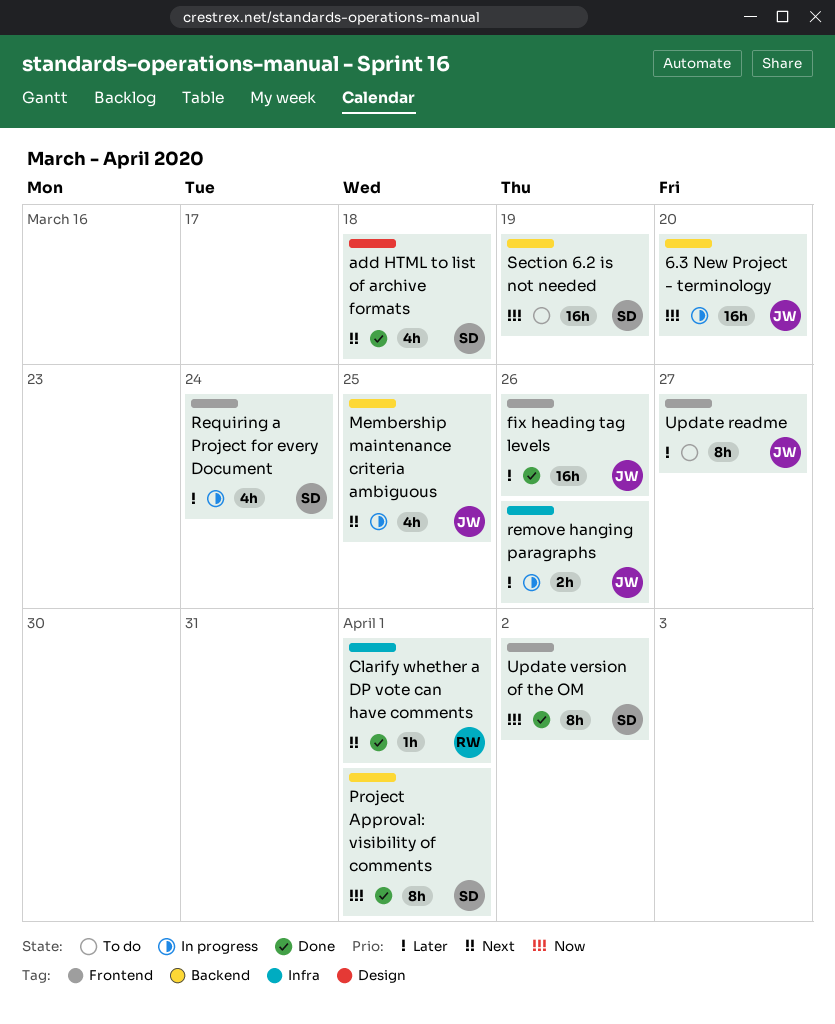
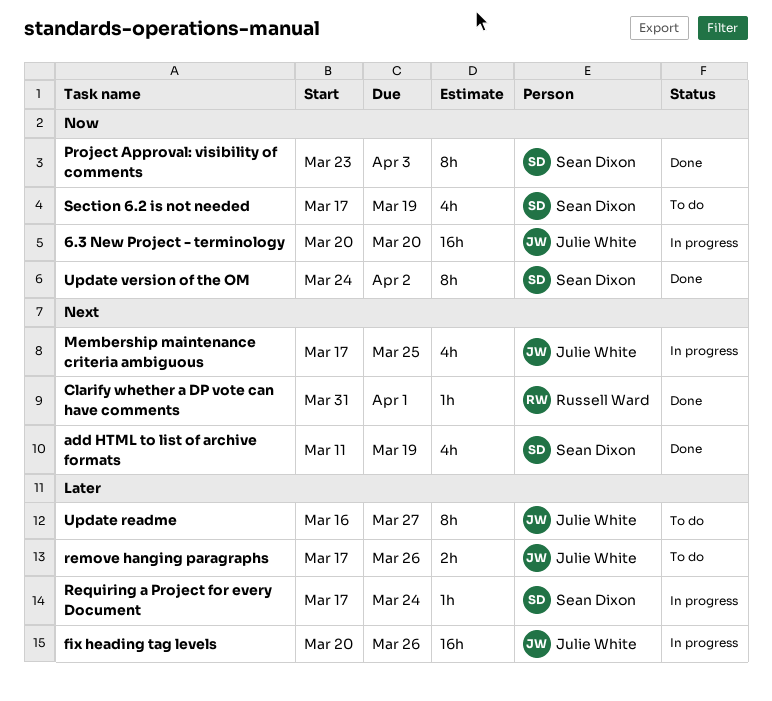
add HTML to list of archive formats, due: Mar 18 -> Mar 19
fix heading tag levels, status: Done -> In progress
Project Approval: visibility of comments, due: Apr 1 -> Apr 3
remove hanging paragraphs, status: In progress -> To do
Requiring a Project for every Document, estimate: 4h -> 1h
Section 6.2 is not needed, estimate: 16h -> 4h

